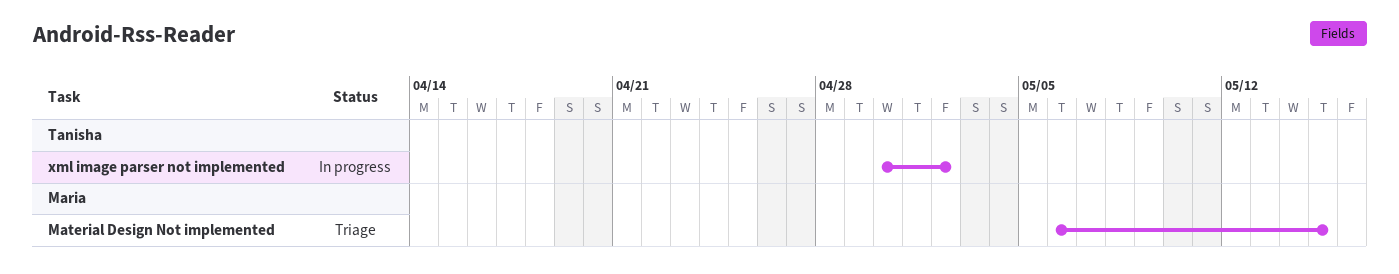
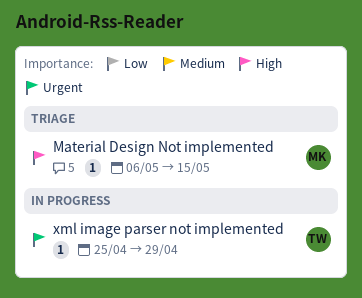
xml image parser not implemented, start: Apr 30 -> Apr 25
xml image parser not implemented, due: May 2 -> Apr 29

